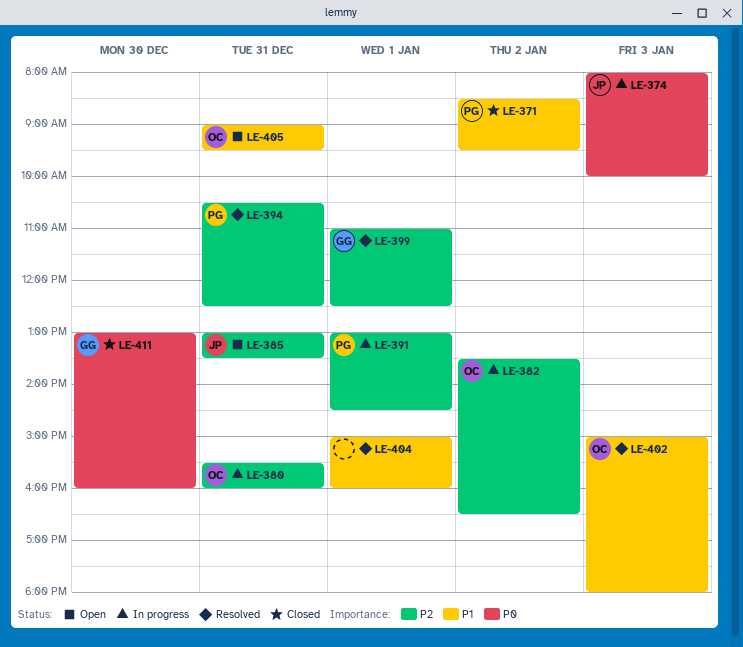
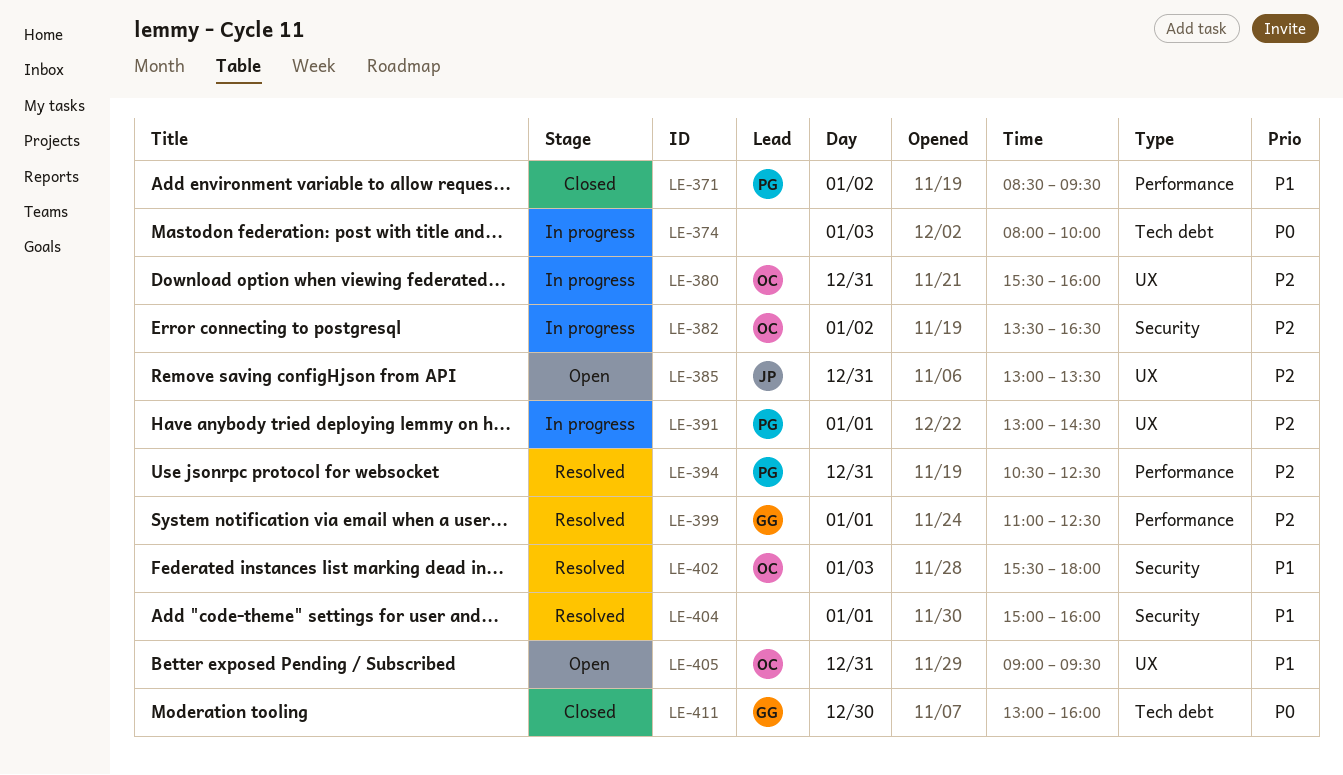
LE-374, owner: JP -> none
LE-402, begins: 15:00 -> 15:30

